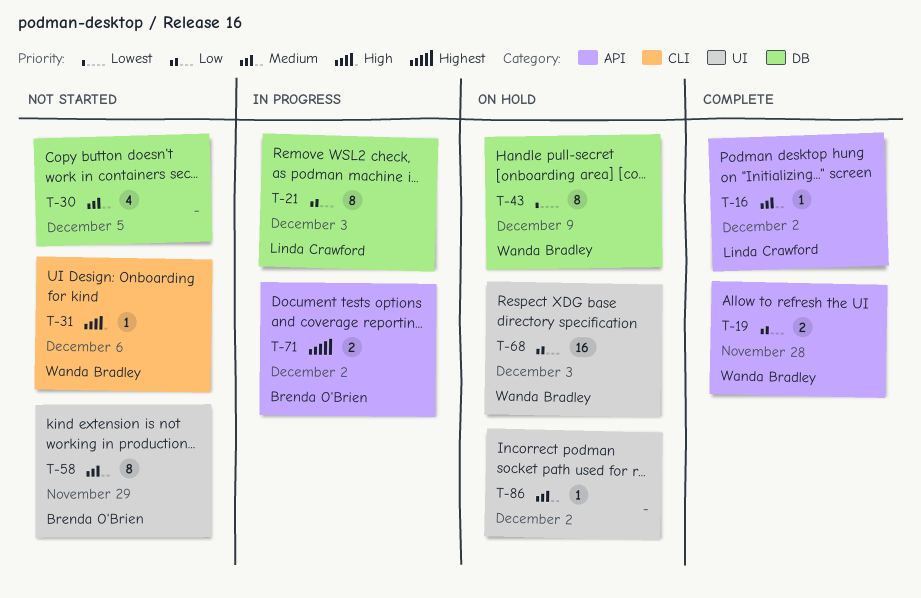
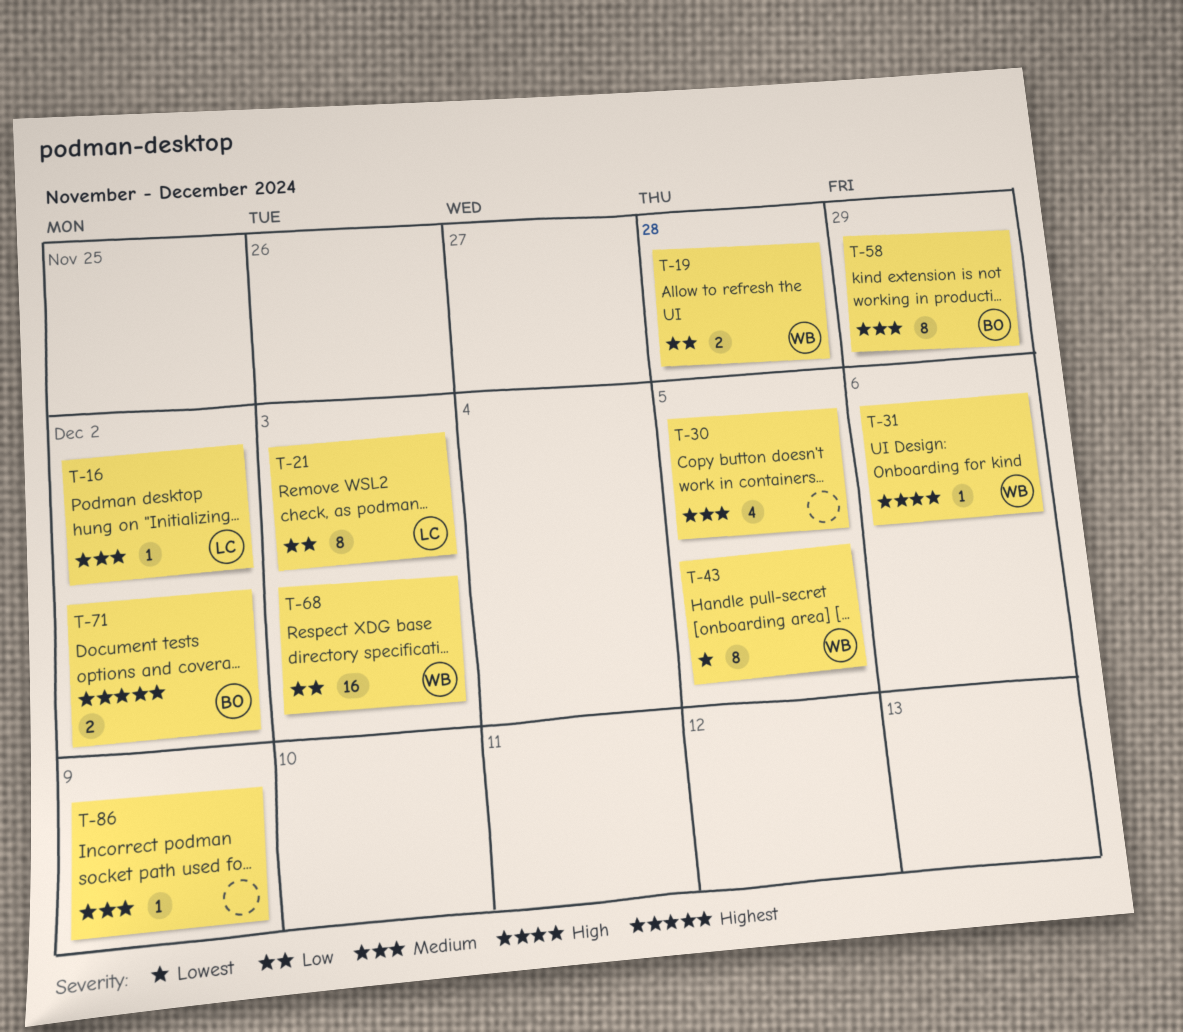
T-43, due: Dec 9 -> Dec 5
T-86, due: Dec 2 -> Dec 9

